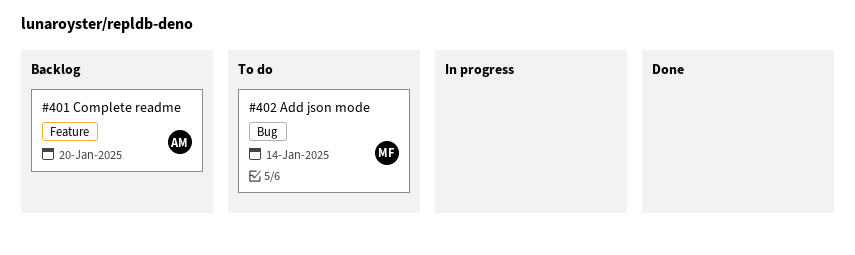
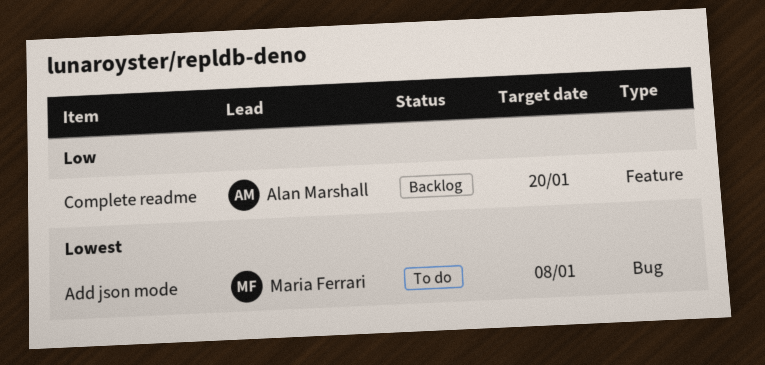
Add json mode, due: Jan 14 -> Jan 8

